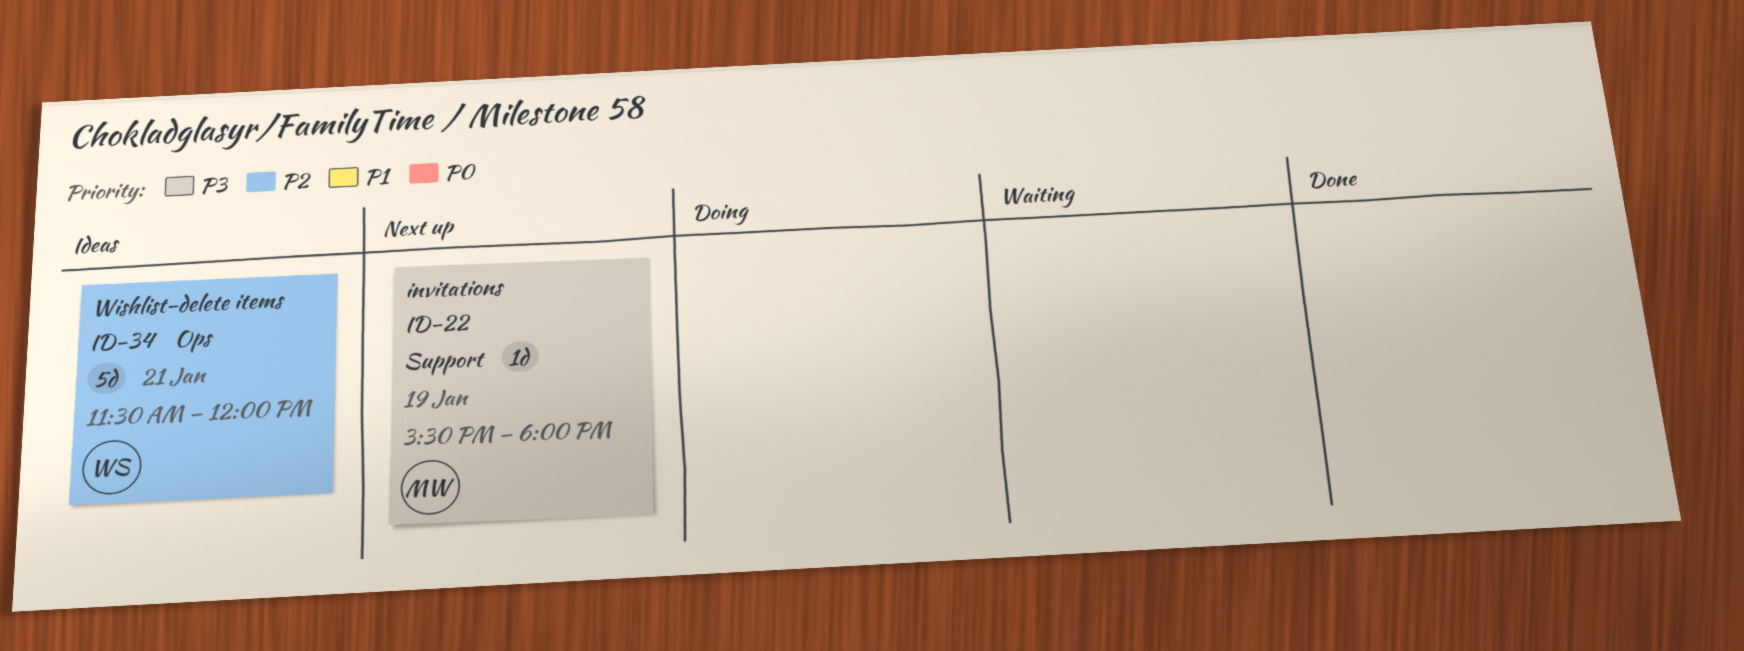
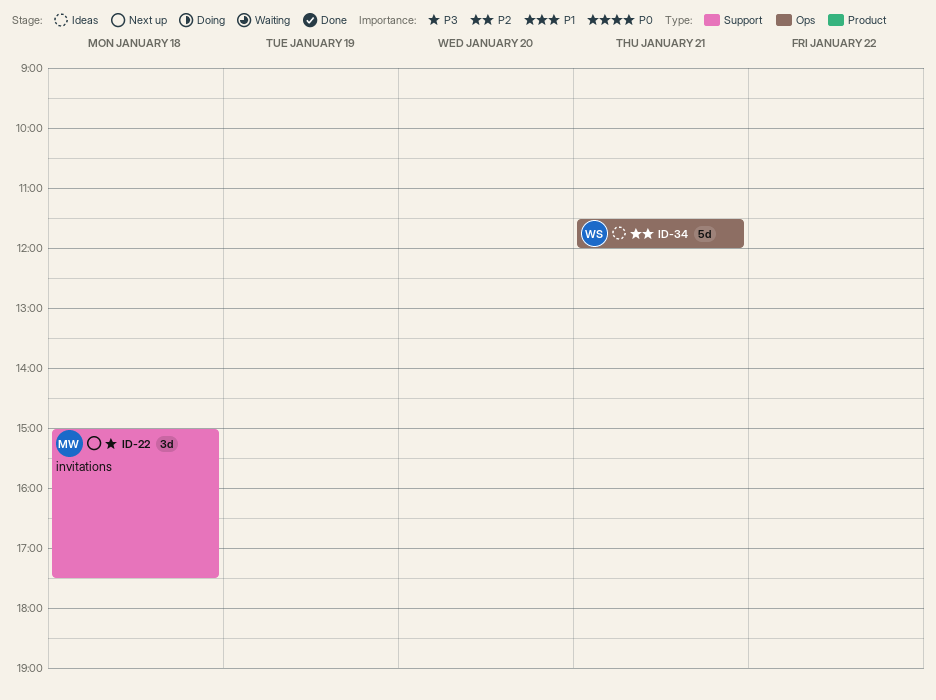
ID-22, estimate: 1d -> 3d
ID-22, day: Jan 19 -> Jan 18
ID-22, begins: 15:30 -> 15:00
ID-22, ends: 18:00 -> 17:30

